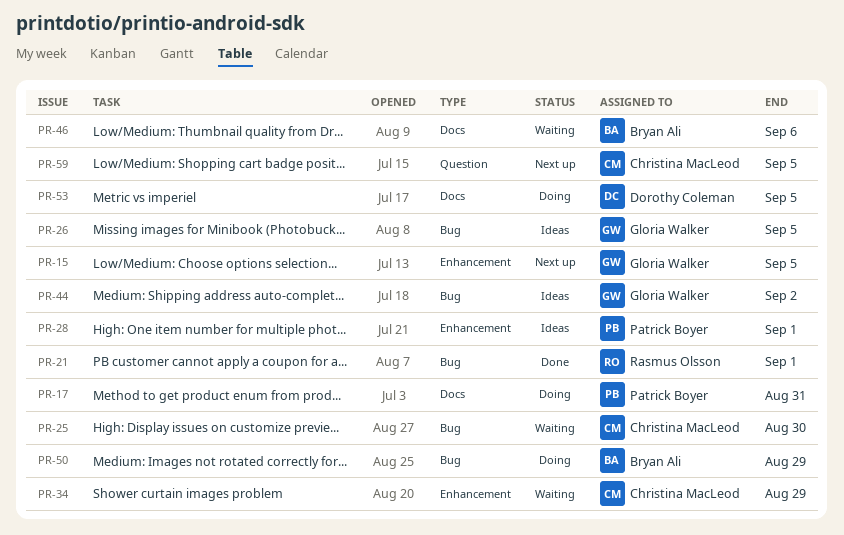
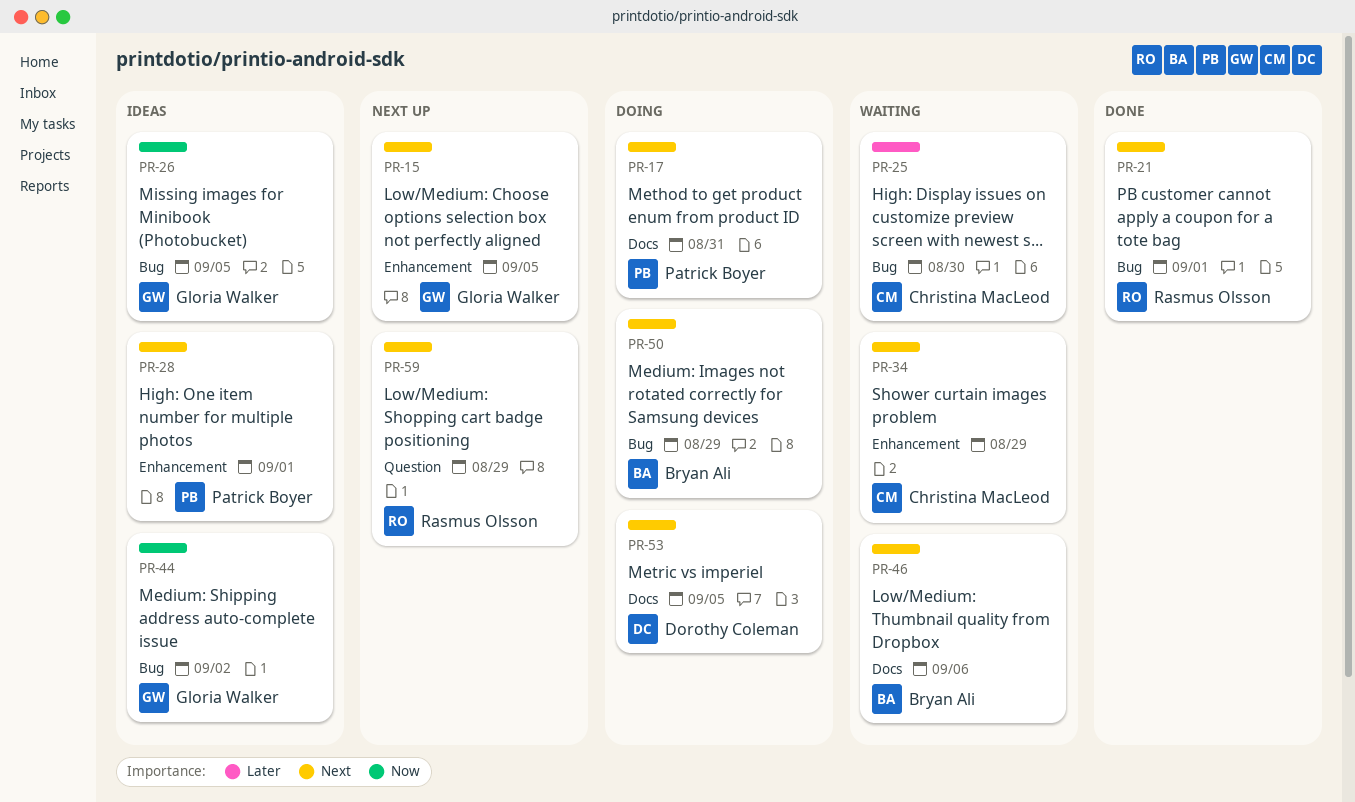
PR-59, owner: Christina MacLeod -> Rasmus Olsson
PR-59, due: Sep 5 -> Aug 29

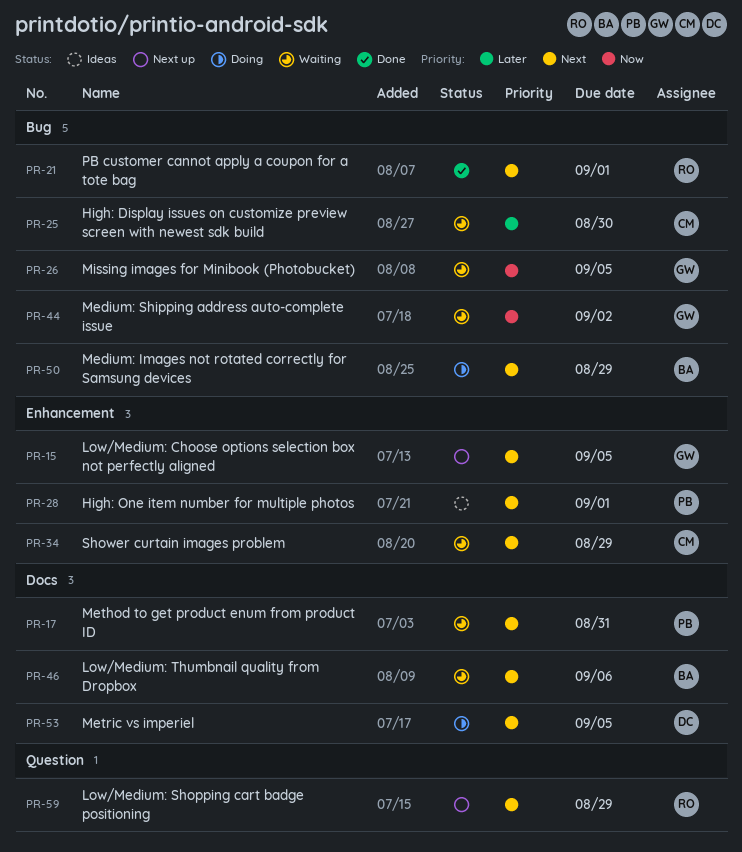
PR-17, status: Doing -> Waiting
PR-26, status: Ideas -> Waiting
PR-44, status: Ideas -> Waiting

